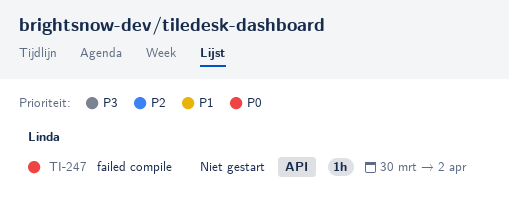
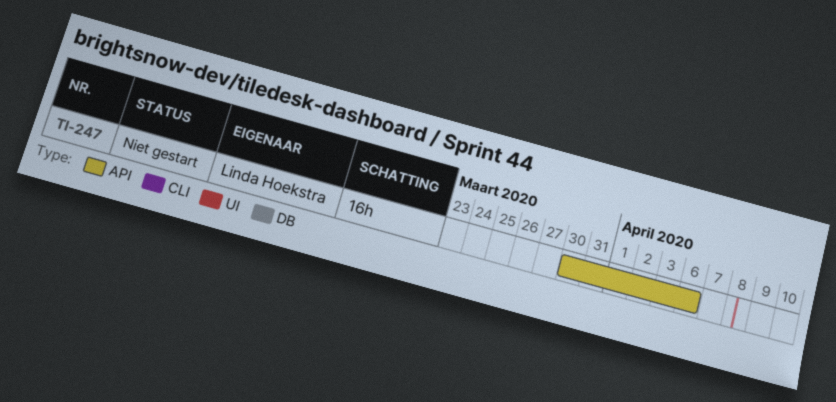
TI-247, estimate: 1h -> 16h
TI-247, due: Apr 2 -> Apr 6

